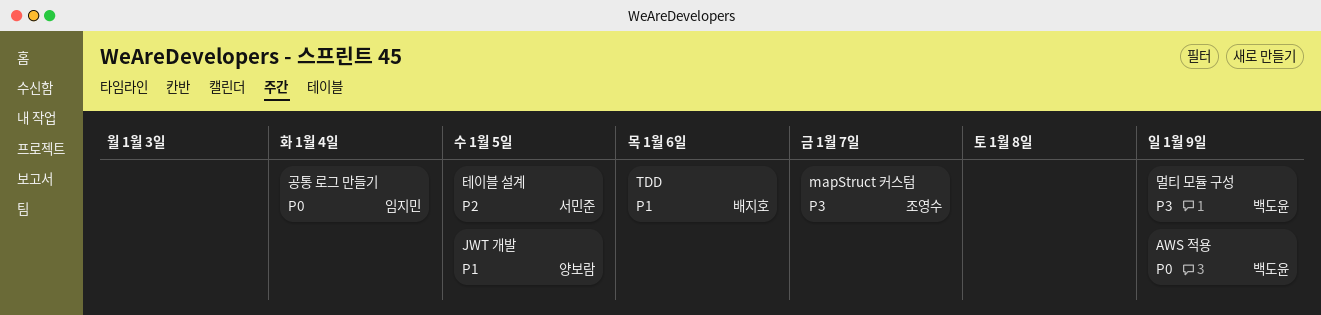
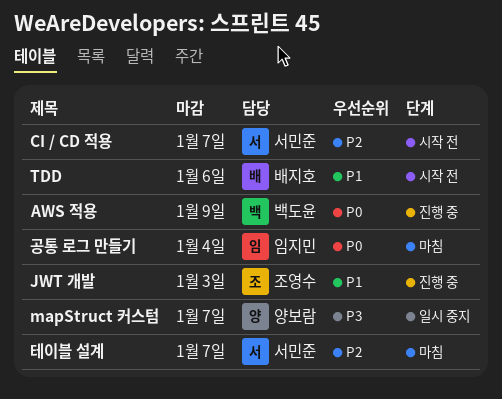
CI / CD 적용: none -> present
JWT 개발, owner: 양보람 -> 조영수
JWT 개발, due: Jan 5 -> Jan 3
mapStruct 커스텀, owner: 조영수 -> 양보람
멀티 모듈 구성: present -> none
테이블 설계, due: Jan 5 -> Jan 7

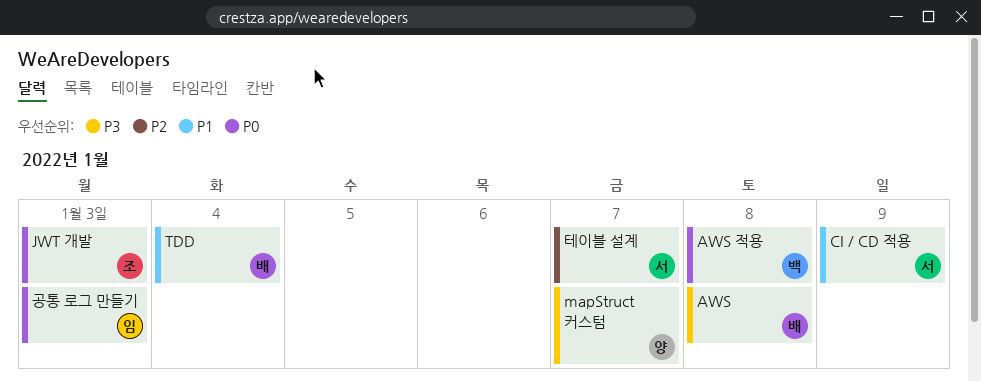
AWS: none -> present
AWS 적용, due: Jan 9 -> Jan 8
CI / CD 적용, priority: P2 -> P1
CI / CD 적용, due: Jan 7 -> Jan 9
JWT 개발, priority: P1 -> P0
TDD, due: Jan 6 -> Jan 4
공통 로그 만들기, due: Jan 4 -> Jan 3

